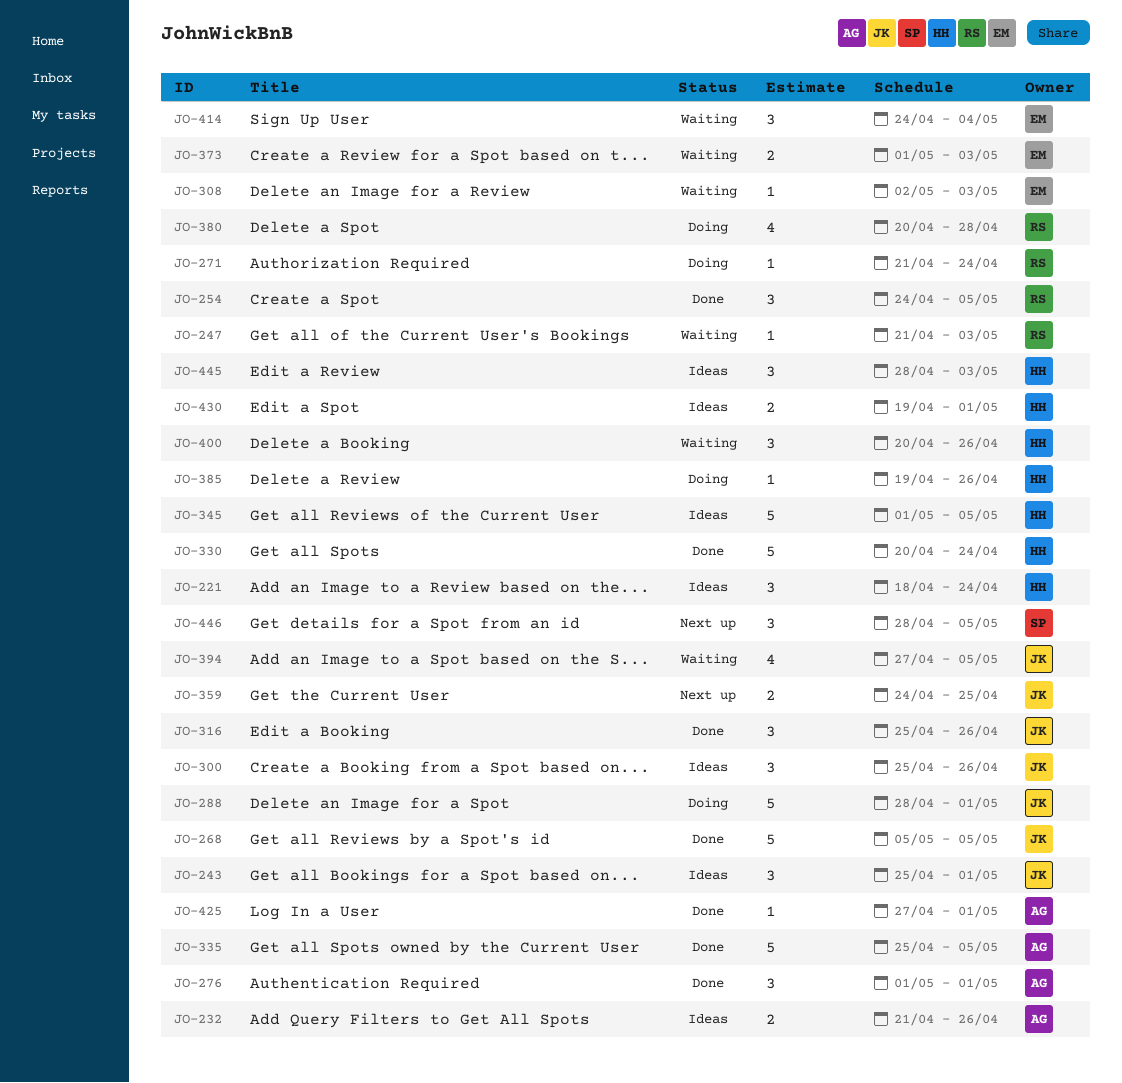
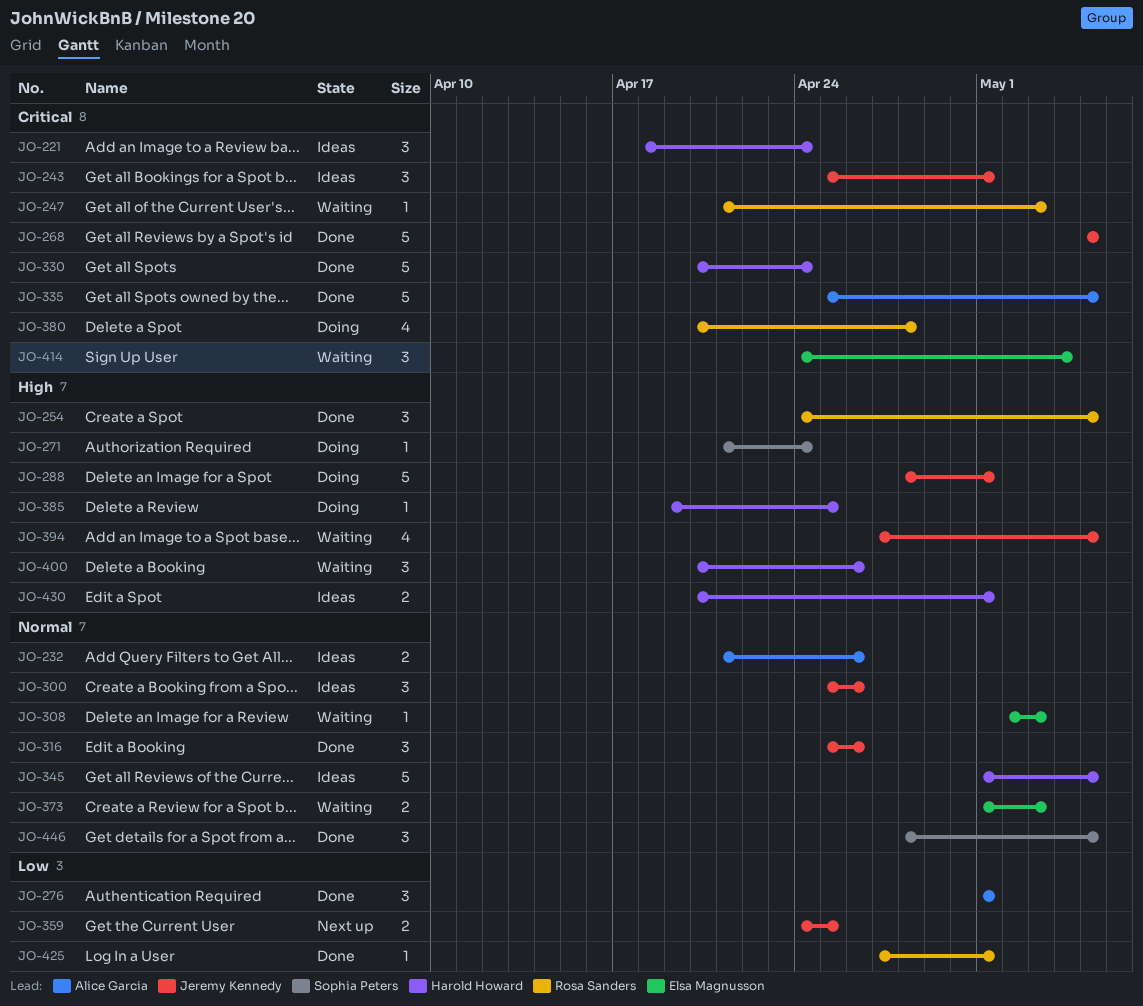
JO-271, owner: Rosa Sanders -> Sophia Peters
JO-385, due: Apr 26 -> Apr 25
JO-425, owner: Alice Garcia -> Rosa Sanders
JO-430, start: Apr 19 -> Apr 20
JO-445: present -> none
JO-446, status: Next up -> Done

